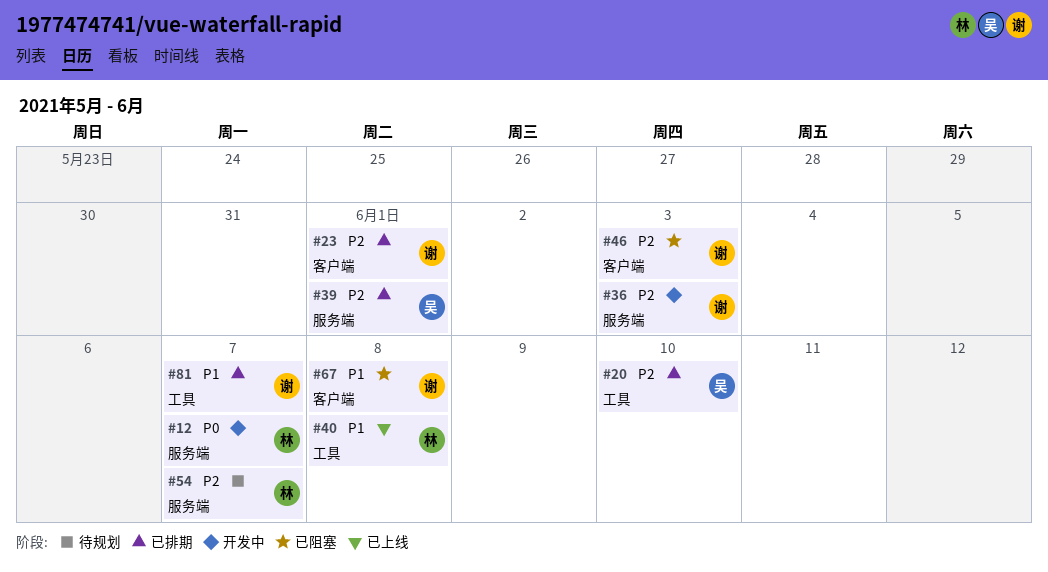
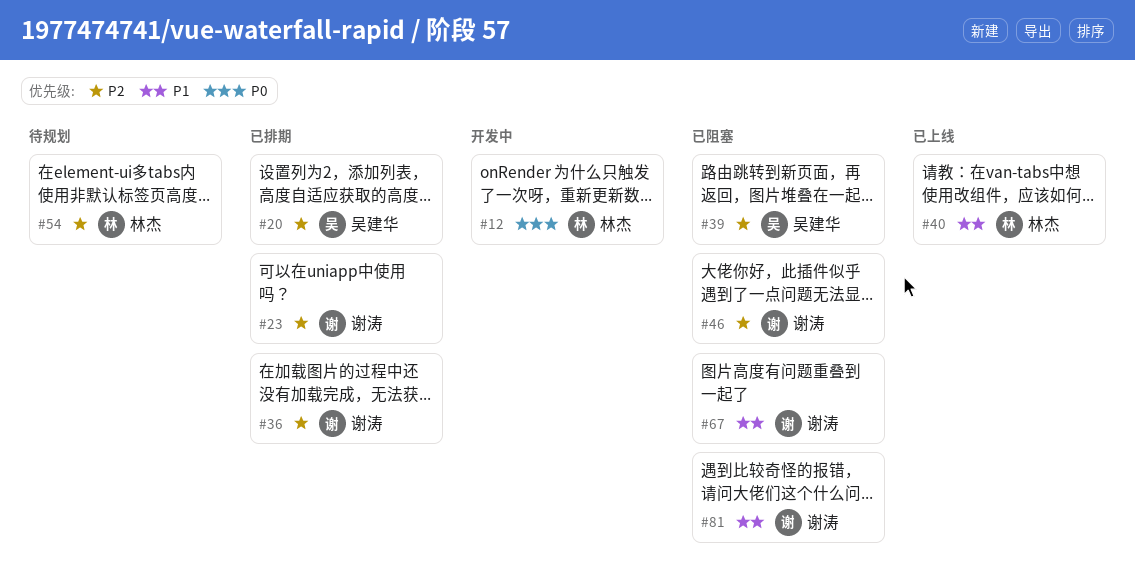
#36, status: 开发中 -> 已排期
#39, status: 已排期 -> 已阻塞
#81, status: 已排期 -> 已阻塞

